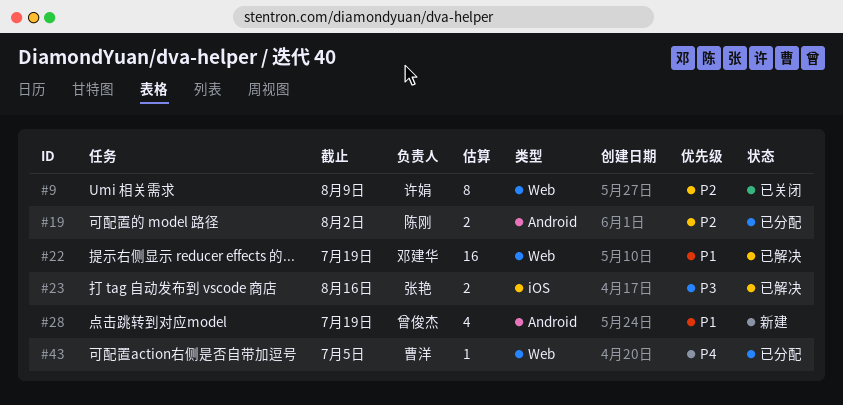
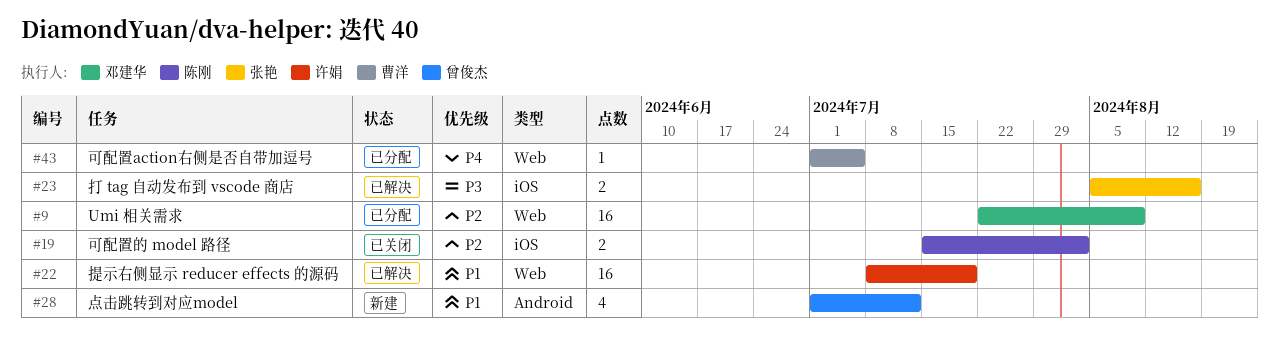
#9, status: 已关闭 -> 已分配
#9, owner: 许娟 -> 邓建华
#9, estimate: 8 -> 16
#19, status: 已分配 -> 已关闭
#19, label: Android -> iOS
#22, owner: 邓建华 -> 许娟
#28, due: Jul 19 -> Jul 12

